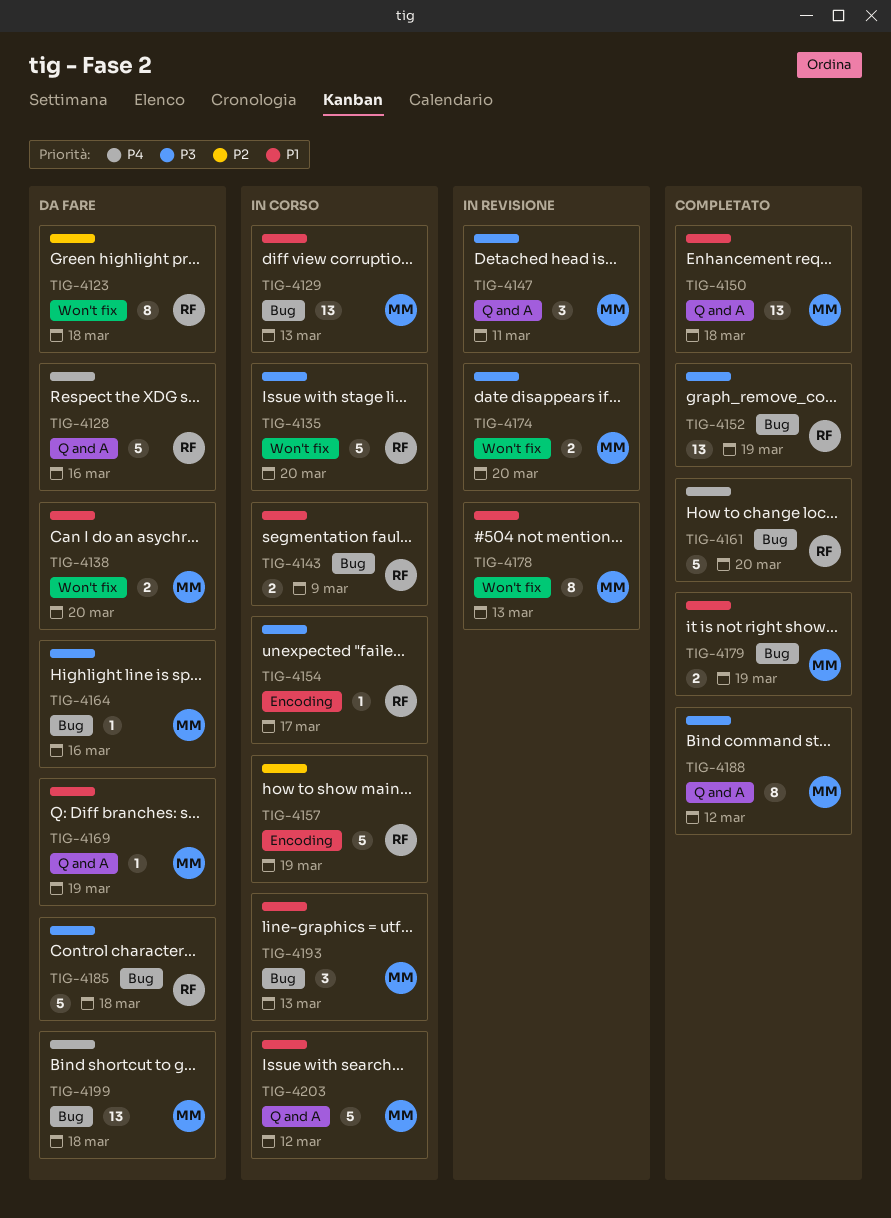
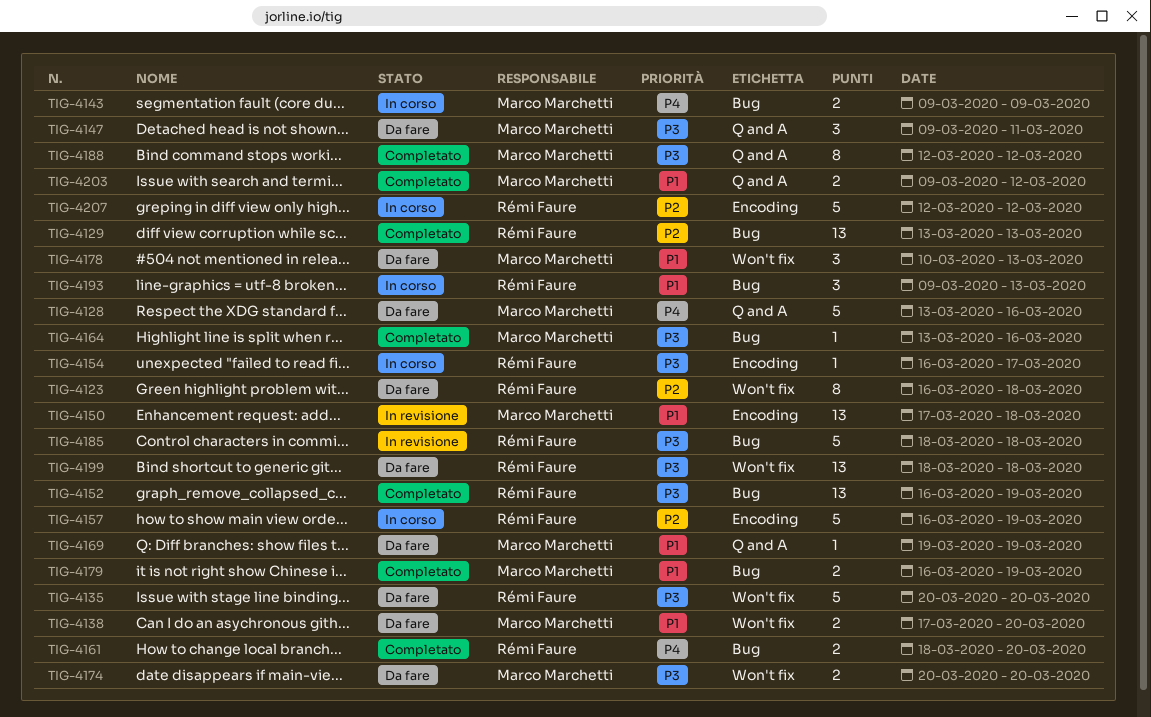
TIG-4128, owner: Rémi Faure -> Marco Marchetti
TIG-4129, status: In corso -> Completato
TIG-4129, owner: Marco Marchetti -> Rémi Faure
TIG-4129, priority: P1 -> P2
TIG-4135, status: In corso -> Da fare
TIG-4143, owner: Rémi Faure -> Marco Marchetti
TIG-4143, priority: P1 -> P4
TIG-4147, status: In revisione -> Da fare
TIG-4150, status: Completato -> In revisione
TIG-4150, label: Q and A -> Encoding
TIG-4161, estimate: 5 -> 2
TIG-4164, status: Da fare -> Completato
TIG-4174, status: In revisione -> Da fare
TIG-4178, status: In revisione -> Da fare
TIG-4178, estimate: 8 -> 3
TIG-4185, status: Da fare -> In revisione
TIG-4193, owner: Marco Marchetti -> Rémi Faure
TIG-4199, owner: Marco Marchetti -> Rémi Faure
TIG-4199, priority: P4 -> P3
TIG-4199, label: Bug -> Won't fix
TIG-4203, status: In corso -> Completato
TIG-4203, estimate: 5 -> 2
TIG-4207: none -> present

